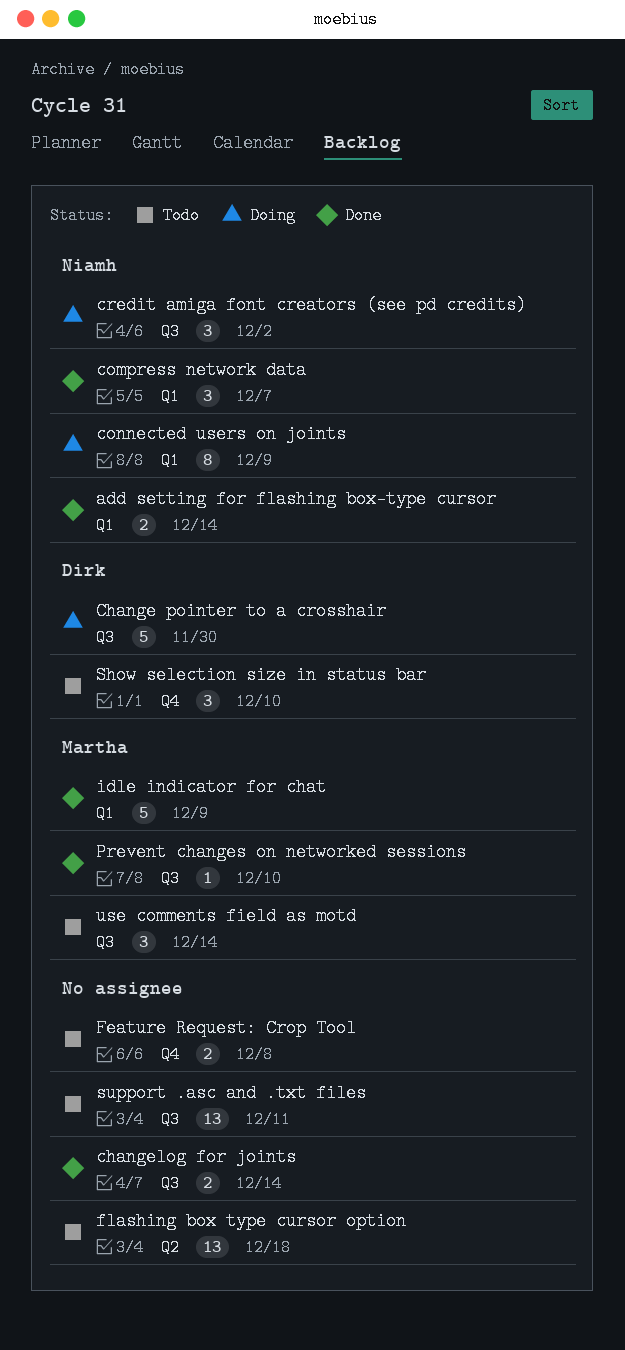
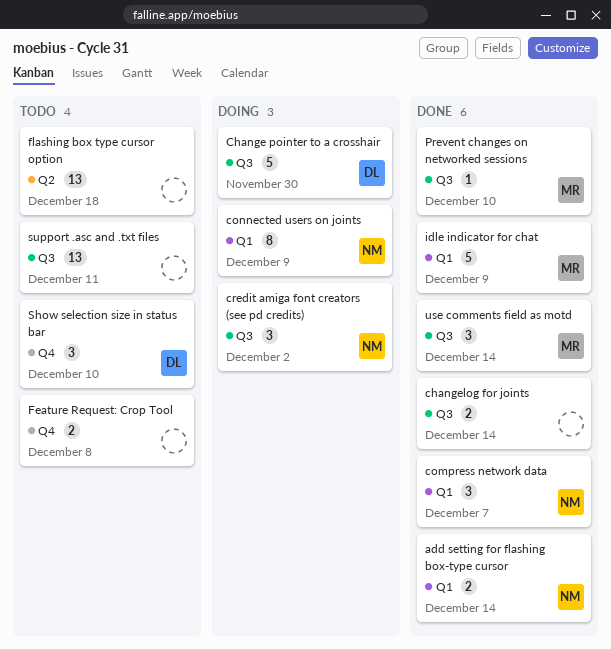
use comments field as motd, status: Todo -> Done

